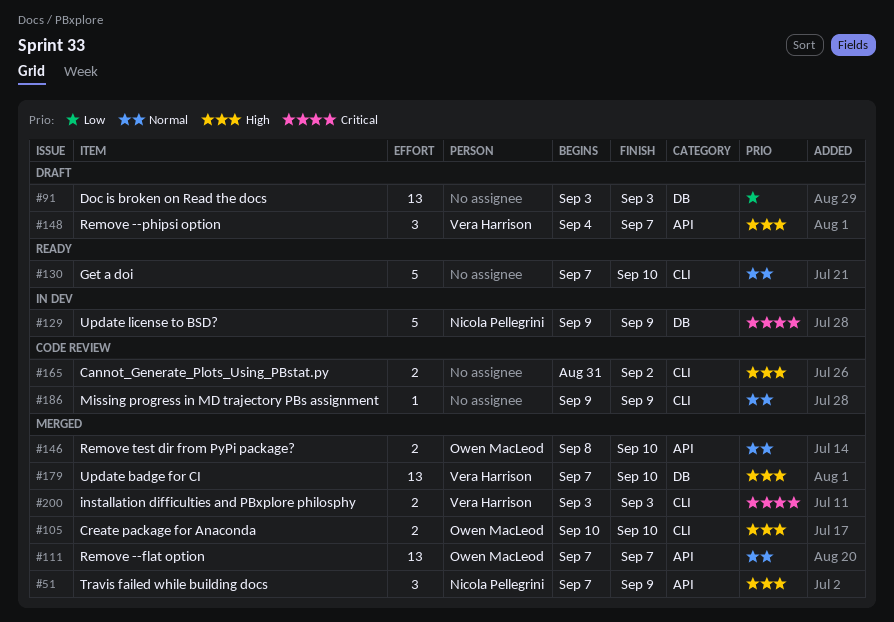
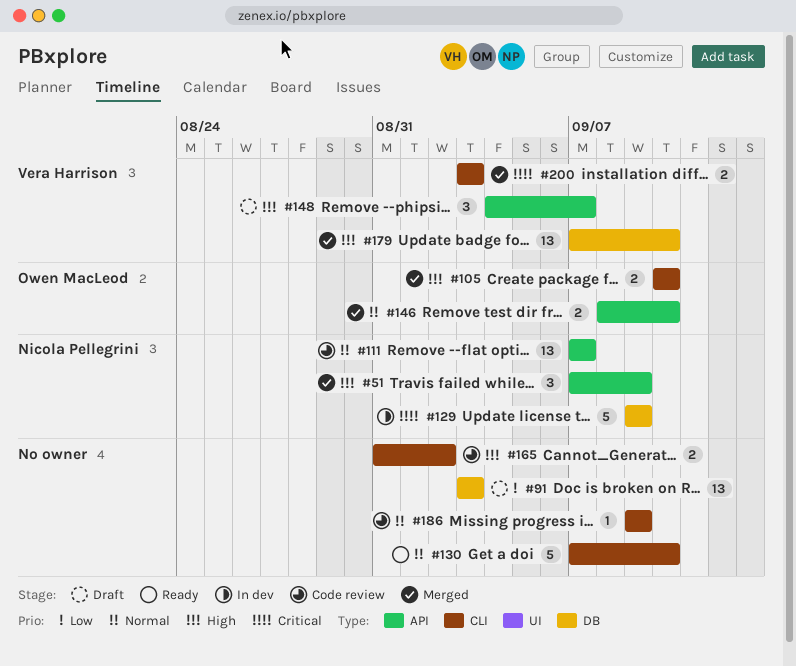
#111, status: Merged -> Code review
#111, owner: Owen MacLeod -> Nicola Pellegrini

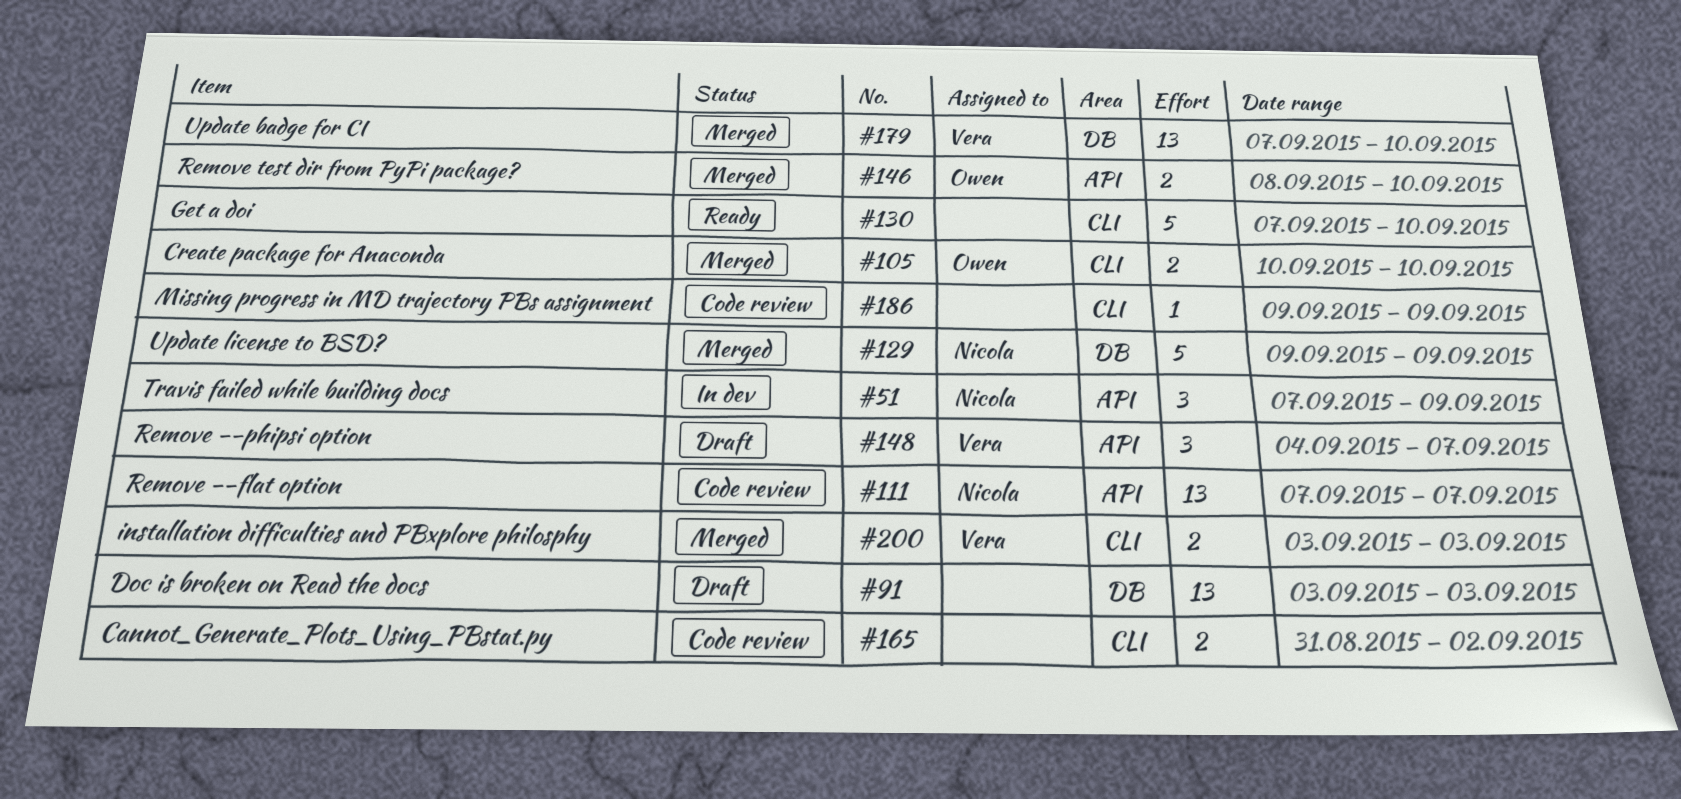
#51, status: Merged -> In dev
#129, status: In dev -> Merged

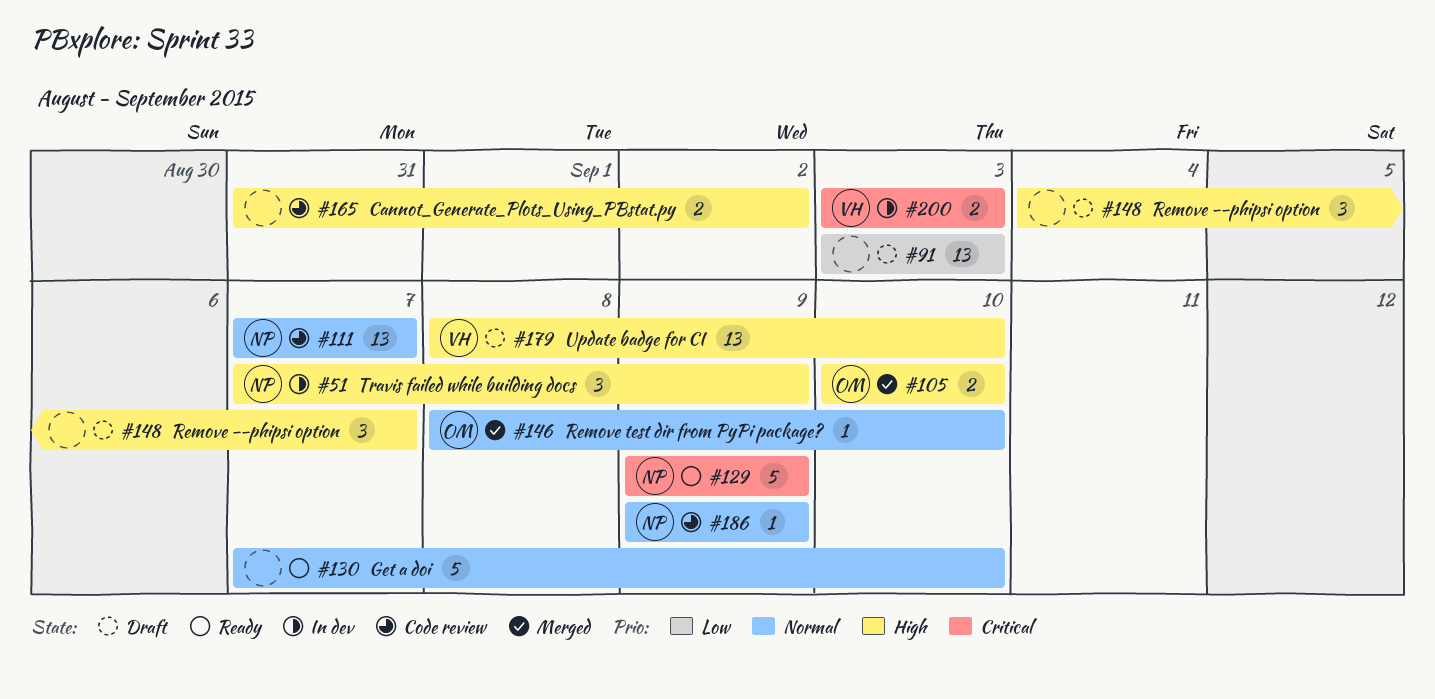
#129, status: Merged -> Ready
#146, estimate: 2 -> 1
#148, owner: Vera -> none
#179, status: Merged -> Draft
#179, start: Sep 7 -> Sep 8
#186, owner: none -> Nicola
#200, status: Merged -> In dev

